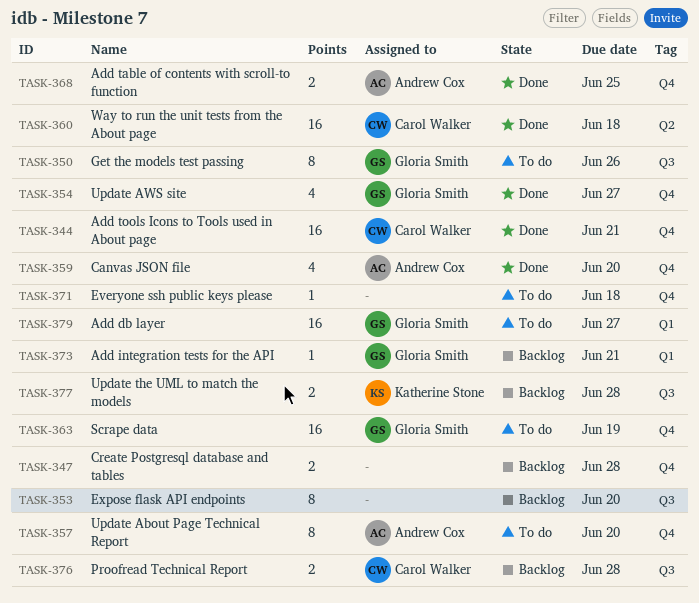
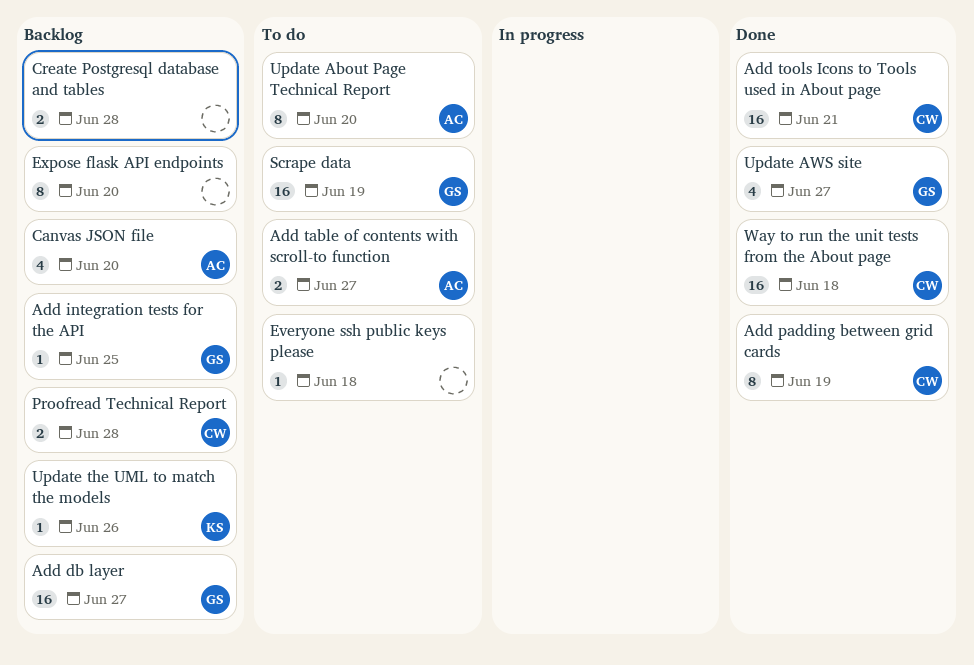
Add db layer, status: To do -> Backlog
Add integration tests for the API, due: Jun 21 -> Jun 25
Add padding between grid cards: none -> present
Add table of contents with scroll-to function, status: Done -> To do
Add table of contents with scroll-to function, due: Jun 25 -> Jun 27
Canvas JSON file, status: Done -> Backlog
Get the models test passing: present -> none
Update the UML to match the models, estimate: 2 -> 1
Update the UML to match the models, due: Jun 28 -> Jun 26

